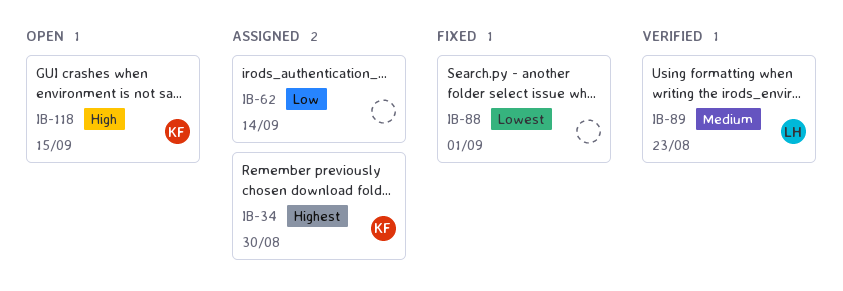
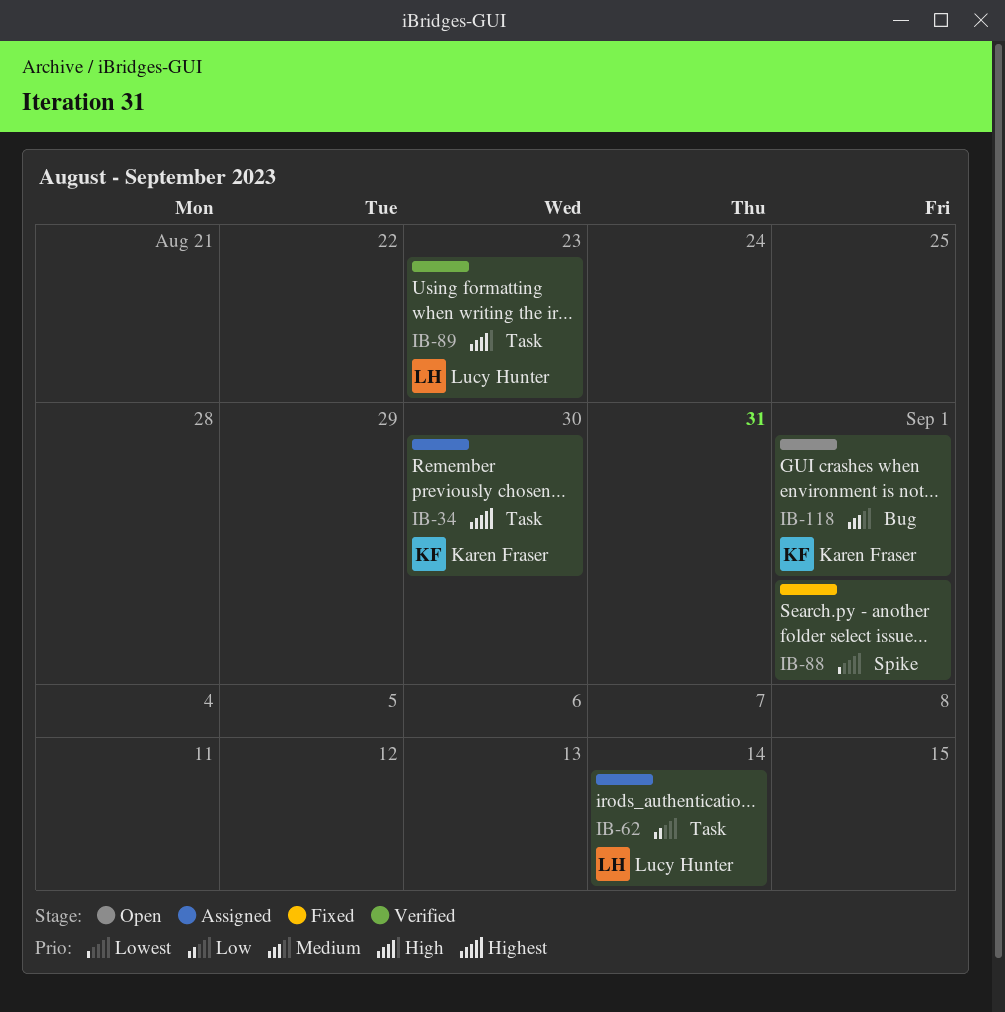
IB-62, owner: none -> Lucy Hunter
IB-89, priority: Medium -> High
IB-118, priority: High -> Medium
IB-118, due: Sep 15 -> Sep 1

